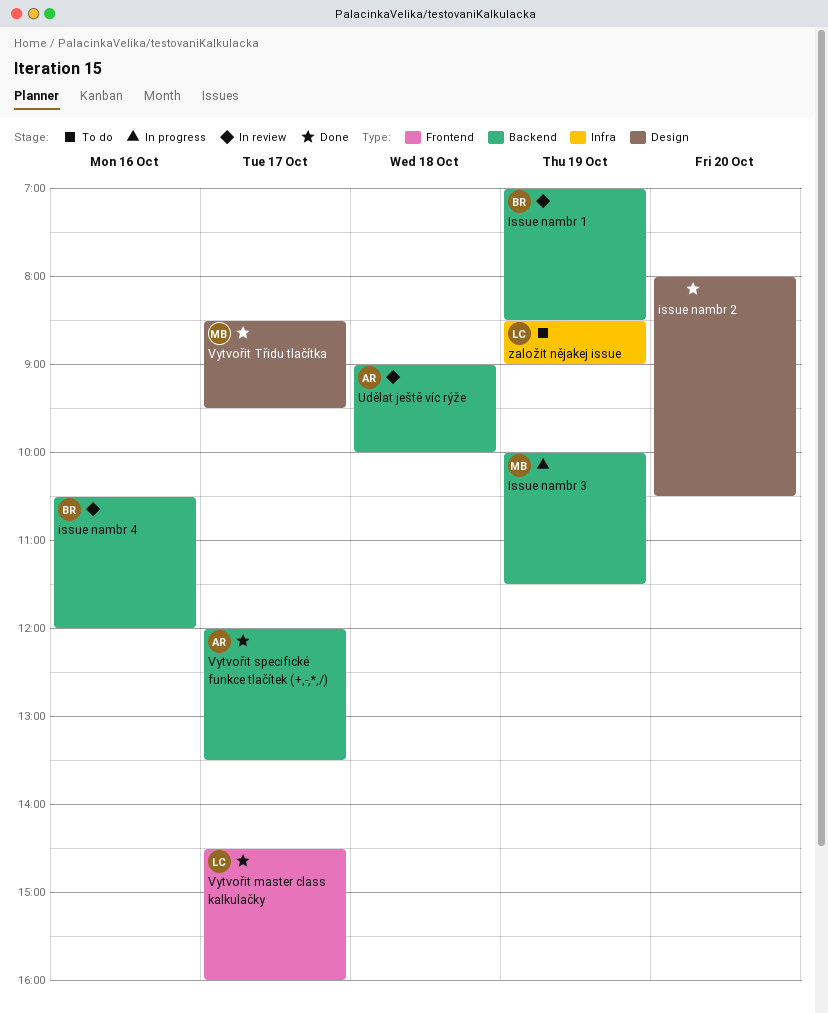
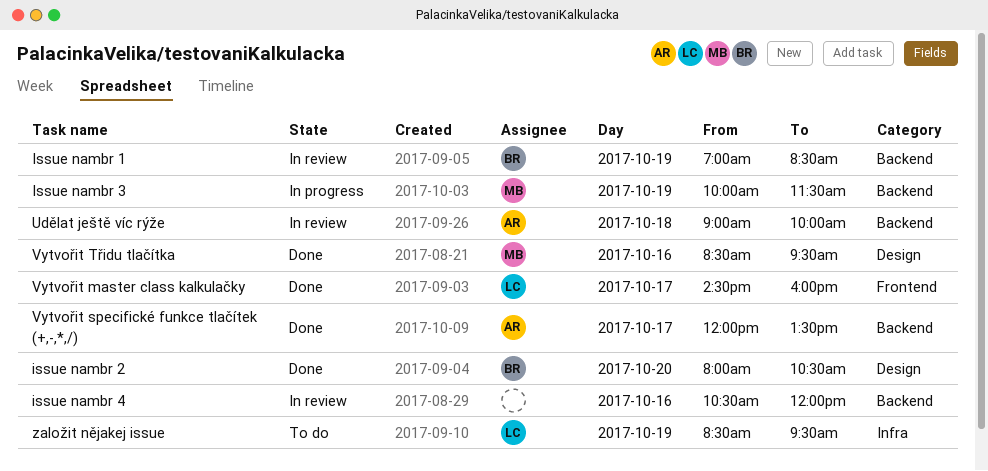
issue nambr 2, owner: none -> BR
issue nambr 4, owner: BR -> none
Vytvořit Třidu tlačítka, day: Oct 17 -> Oct 16
založit nějakej issue, ends: 09:00 -> 09:30

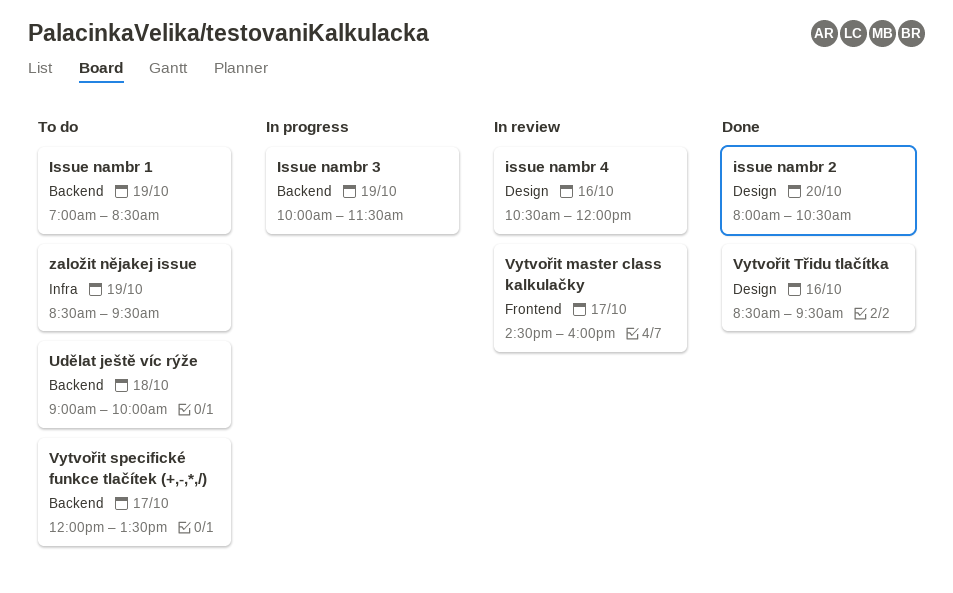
Issue nambr 1, status: In review -> To do
issue nambr 4, label: Backend -> Design
Udělat ještě víc rýže, status: In review -> To do
Vytvořit master class kalkulačky, status: Done -> In review
Vytvořit specifické funkce tlačítek (+,-,*,/), status: Done -> To do

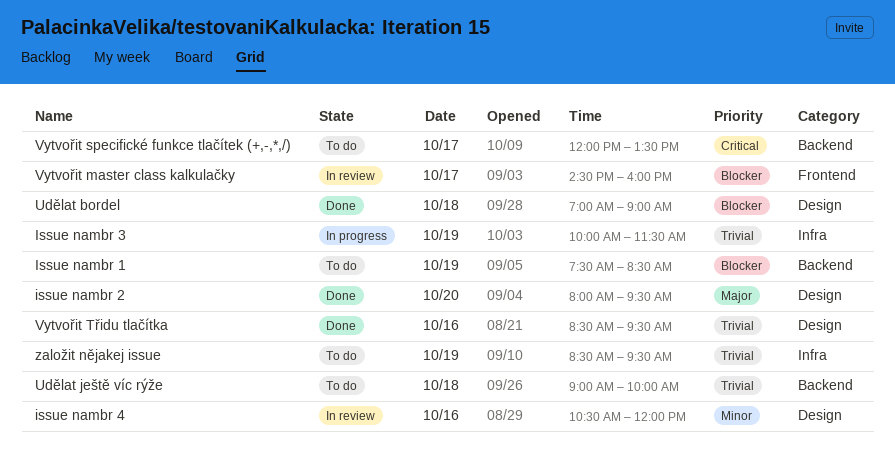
Issue nambr 1, begins: 07:00 -> 07:30
issue nambr 2, ends: 10:30 -> 09:30
Issue nambr 3, label: Backend -> Infra
Udělat bordel: none -> present

